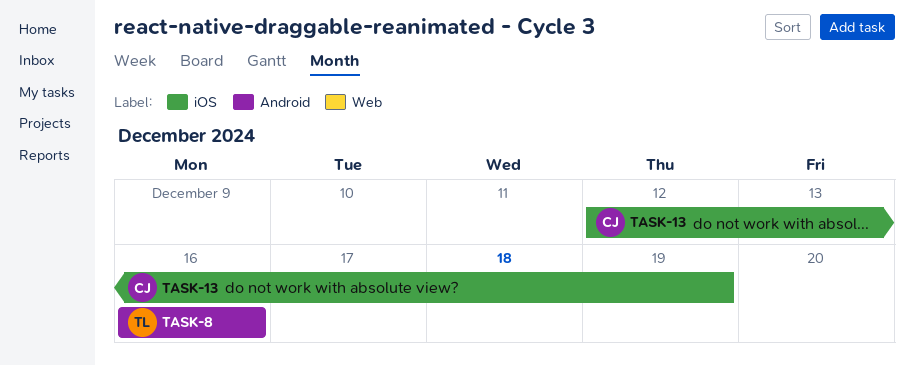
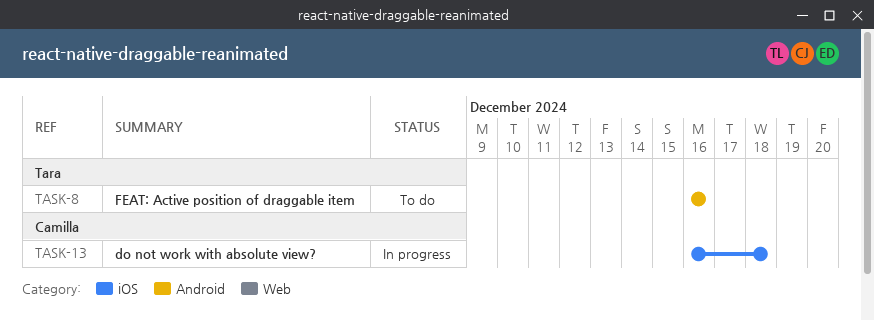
TASK-13, start: Dec 12 -> Dec 16
TASK-13, due: Dec 19 -> Dec 18

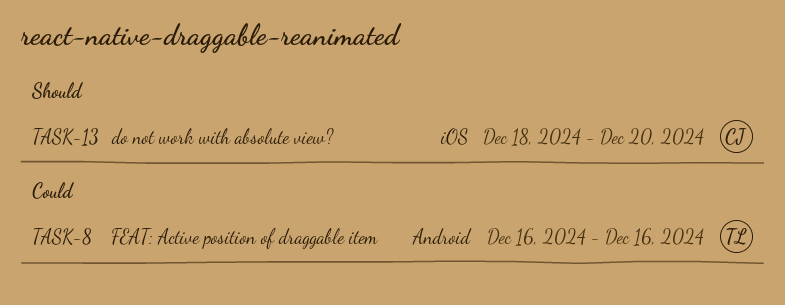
TASK-13, start: Dec 16 -> Dec 18
TASK-13, due: Dec 18 -> Dec 20

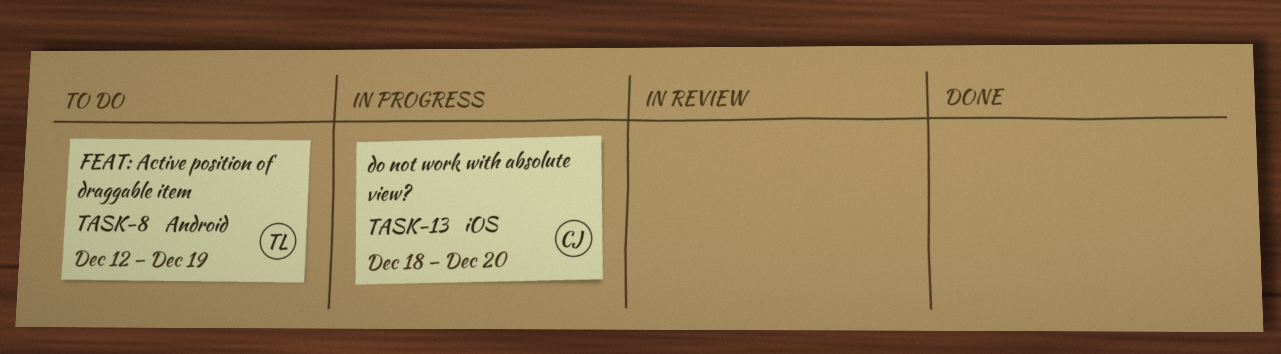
TASK-8, start: Dec 16 -> Dec 12
TASK-8, due: Dec 16 -> Dec 19

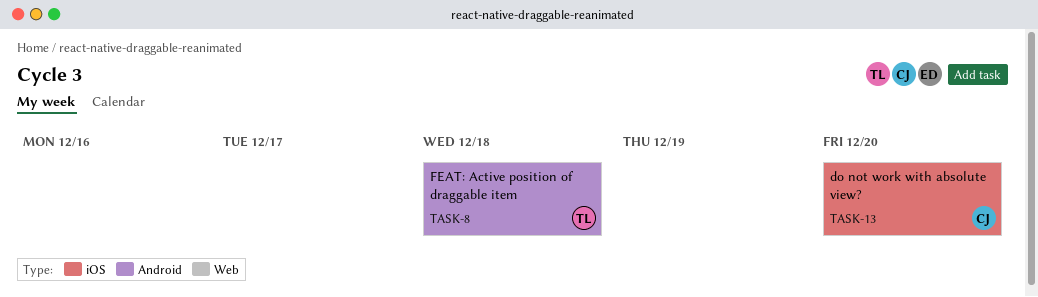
TASK-8, due: Dec 19 -> Dec 18

